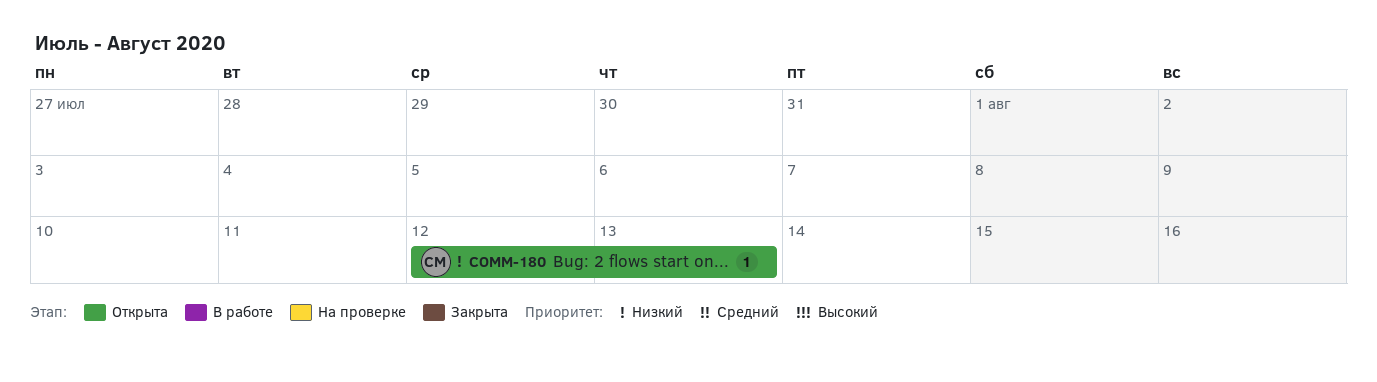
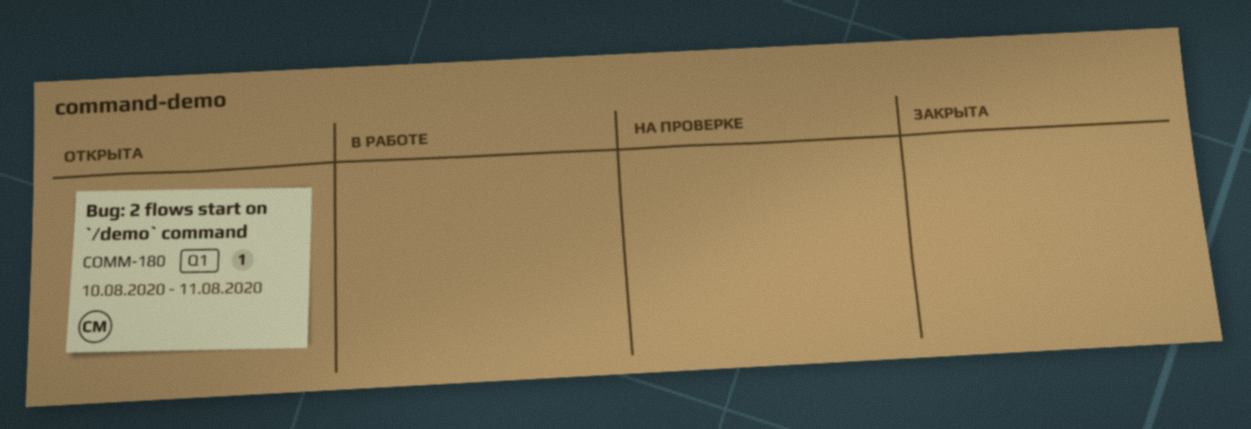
COMM-180, start: Aug 12 -> Aug 10
COMM-180, due: Aug 13 -> Aug 11

